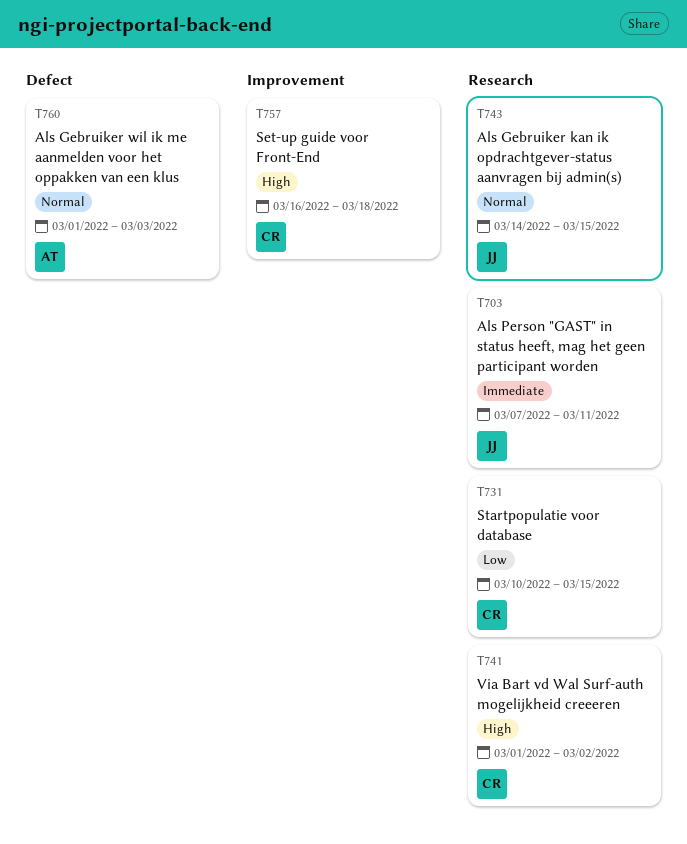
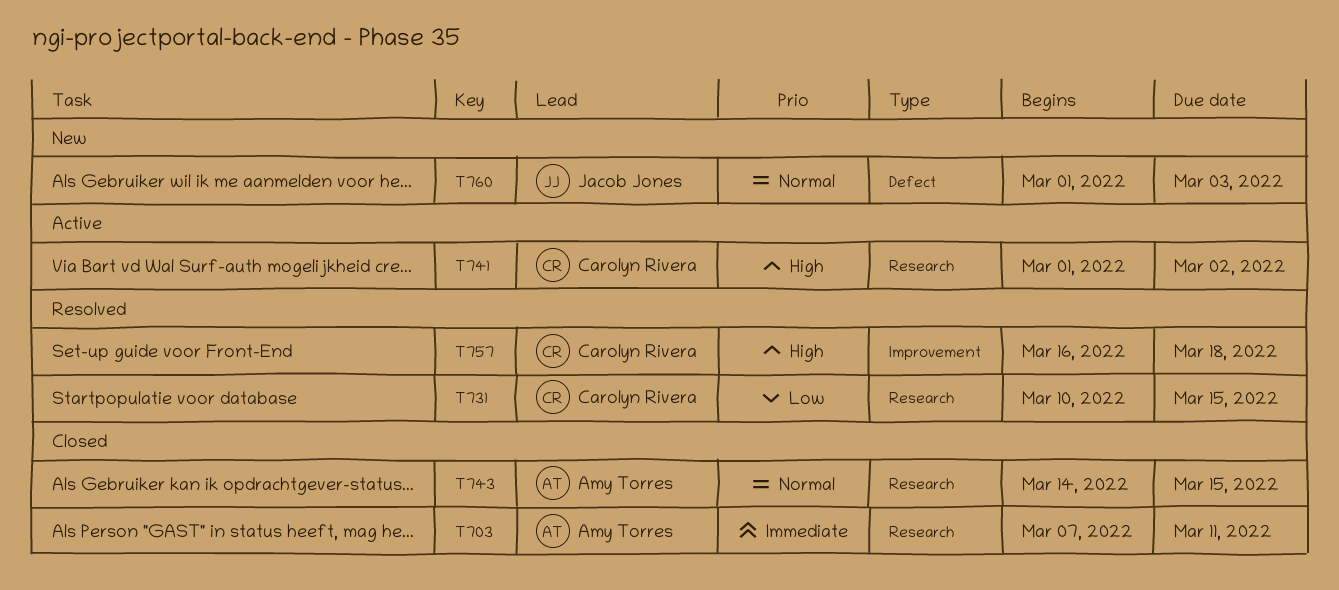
T703, owner: Jacob Jones -> Amy Torres
T743, owner: Jacob Jones -> Amy Torres
T760, owner: Amy Torres -> Jacob Jones

